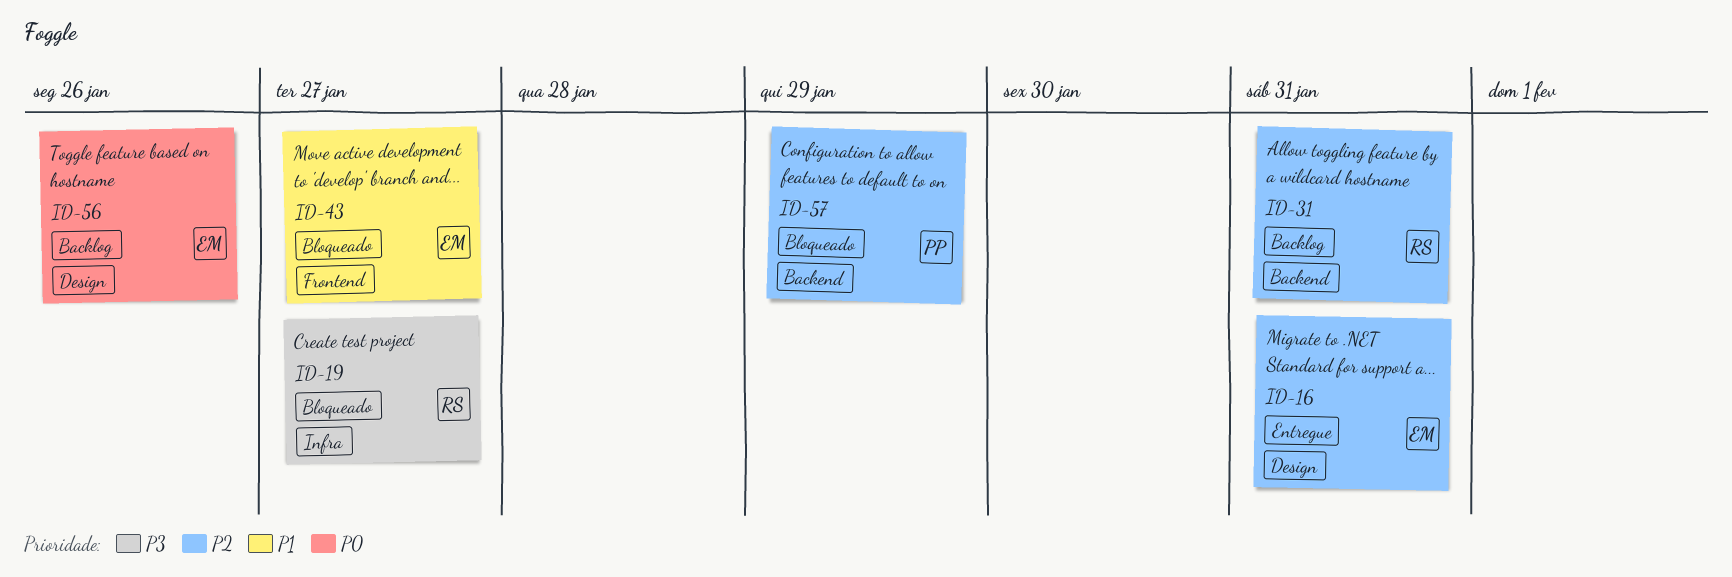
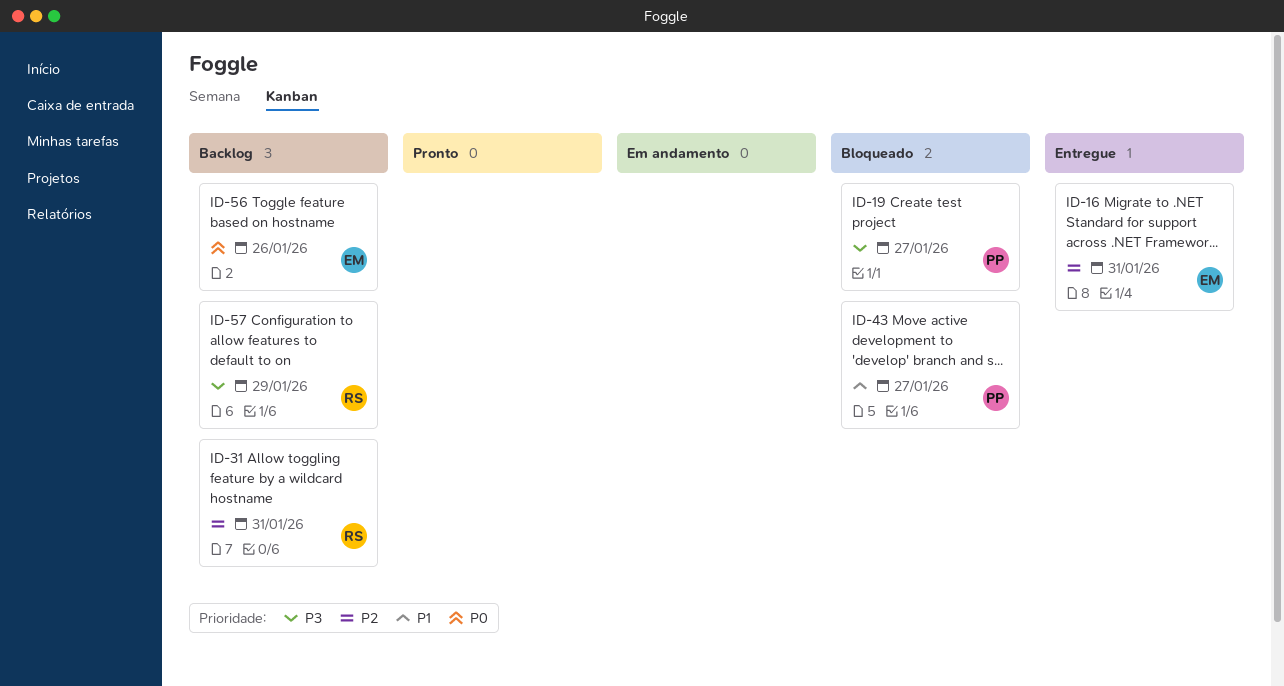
ID-19, owner: RS -> PP
ID-43, owner: EM -> PP
ID-57, status: Bloqueado -> Backlog
ID-57, owner: PP -> RS
ID-57, priority: P2 -> P3

